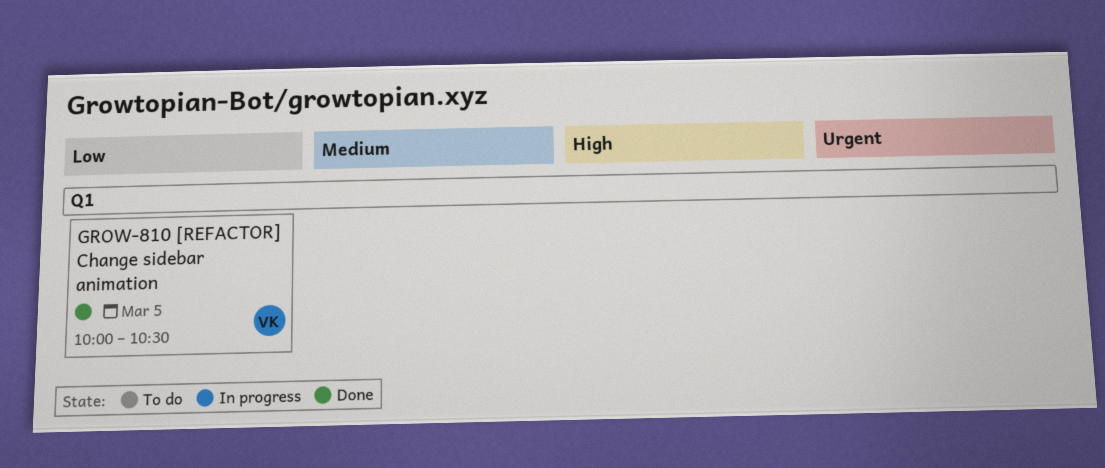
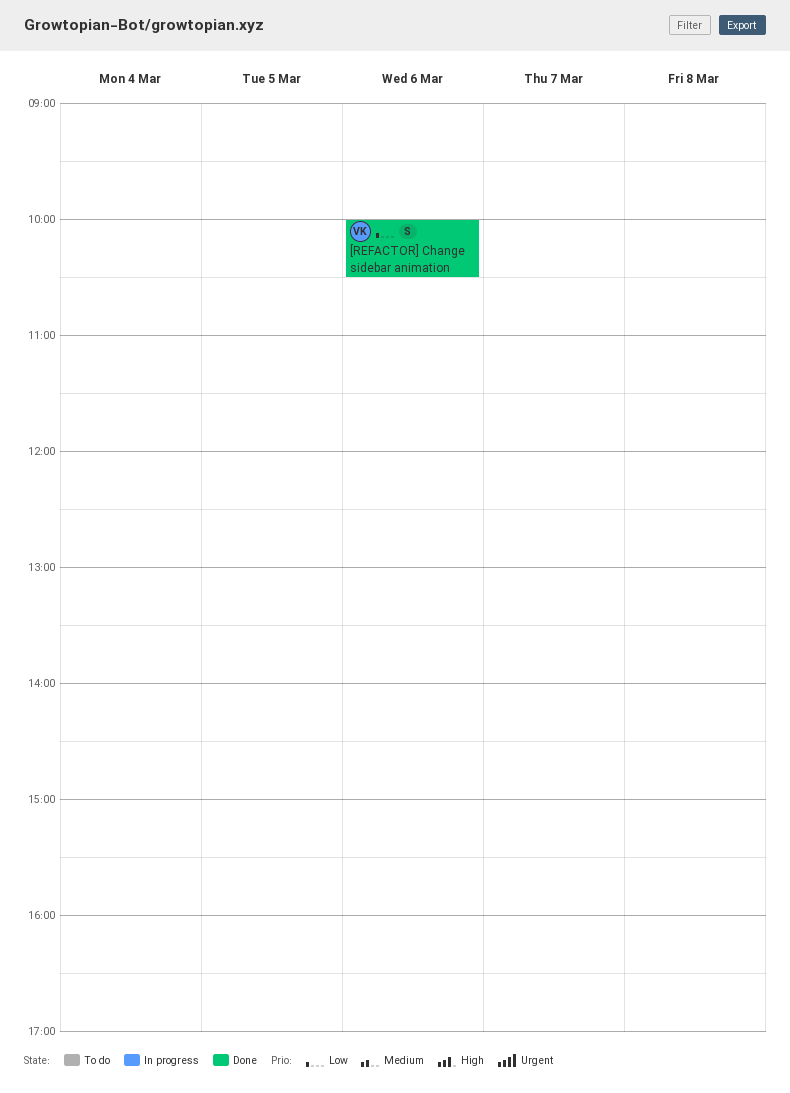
[REFACTOR] Change sidebar animation, day: Mar 5 -> Mar 6

